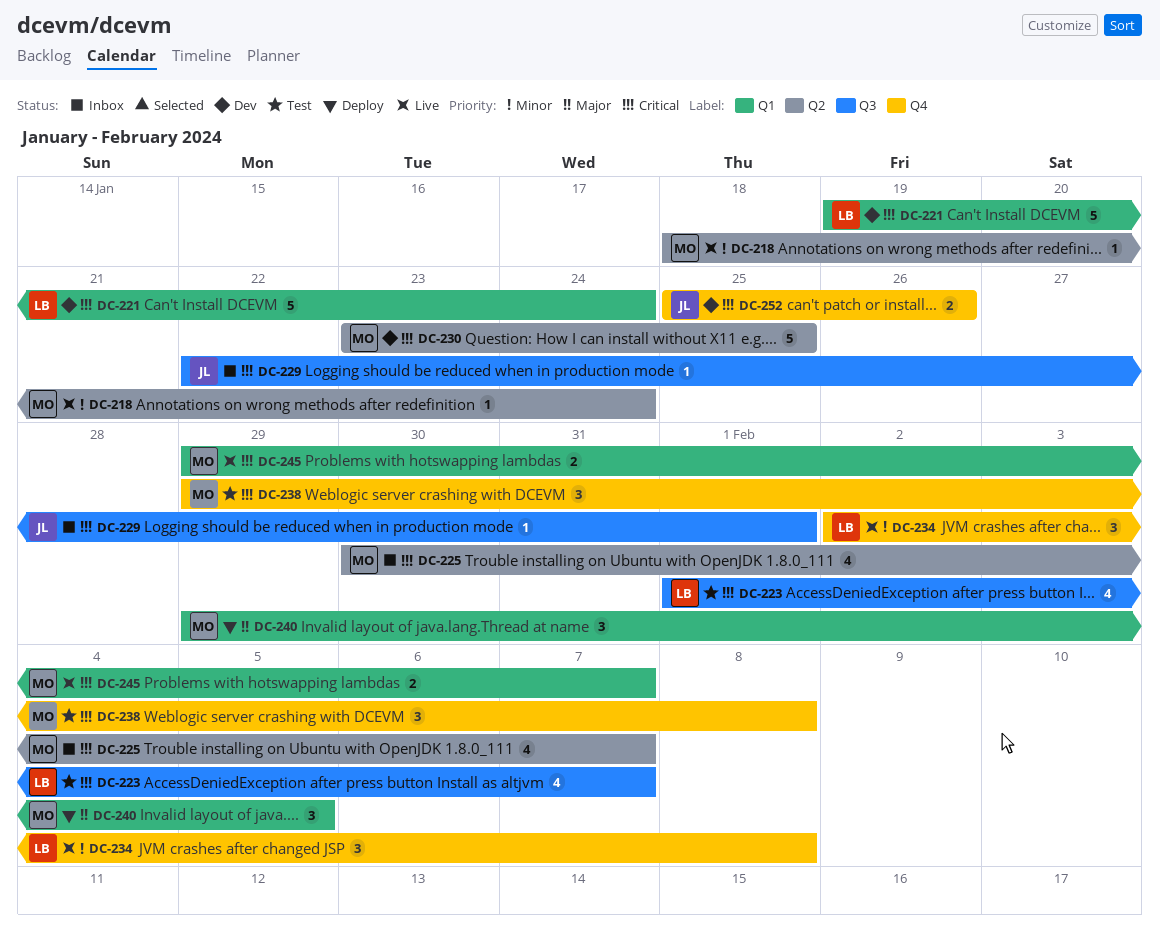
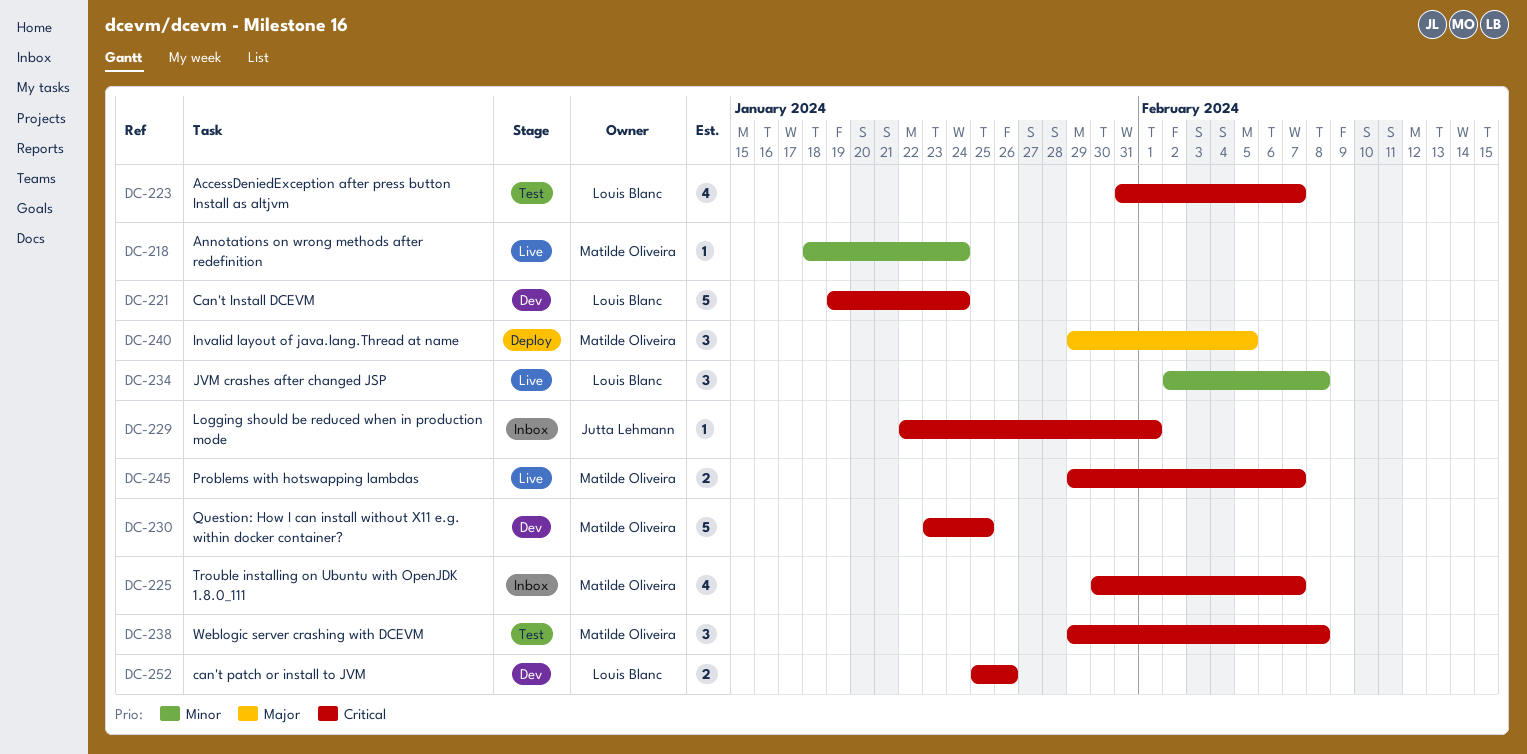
DC-223, start: Feb 1 -> Jan 31
DC-252, owner: Jutta Lehmann -> Louis Blanc

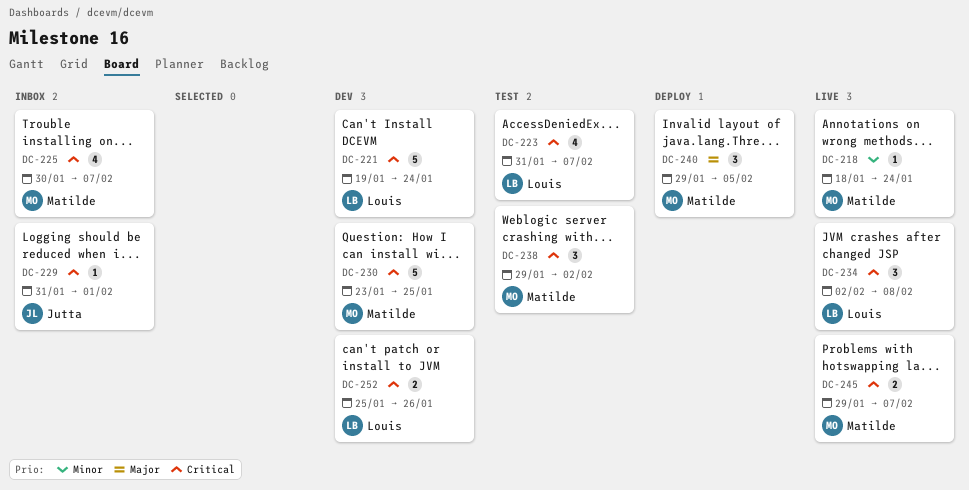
DC-229, start: Jan 22 -> Jan 31
DC-234, priority: Minor -> Critical
DC-238, due: Feb 8 -> Feb 2

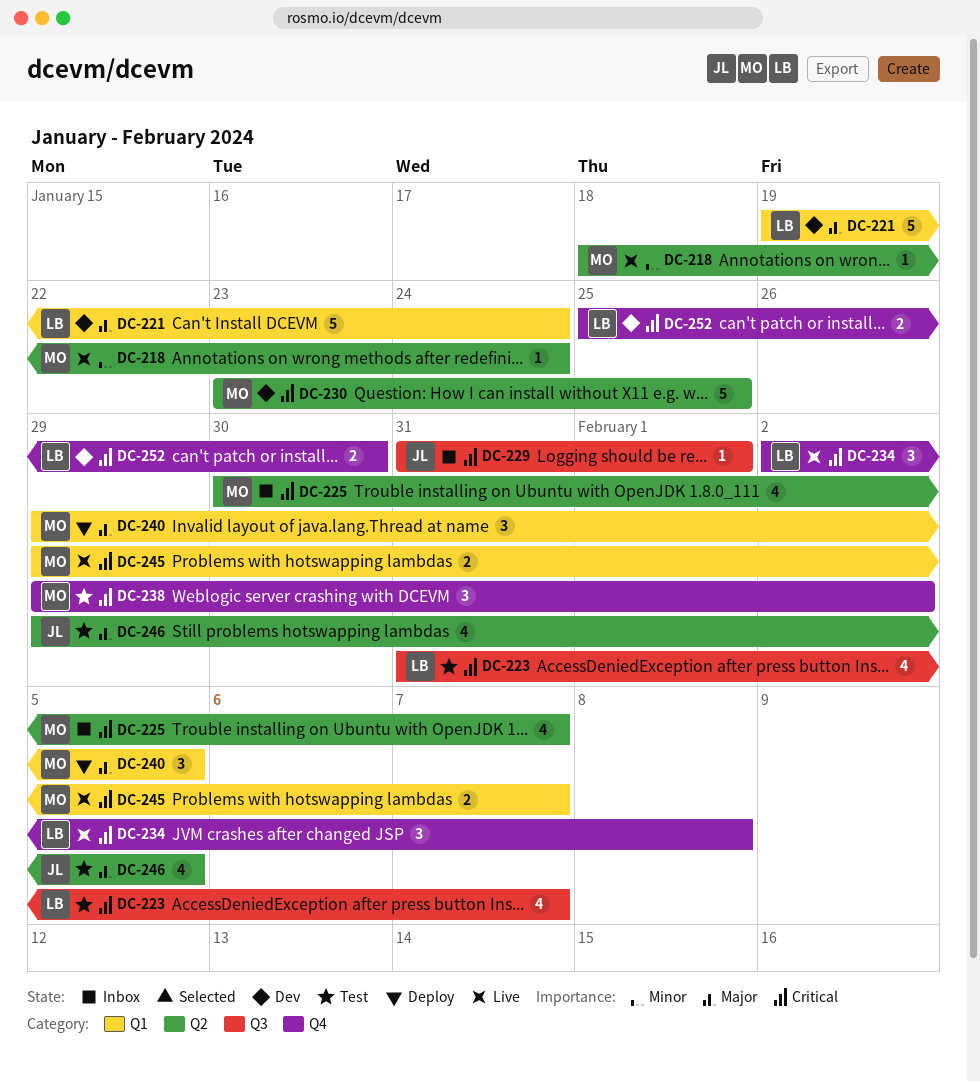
DC-221, priority: Critical -> Major
DC-246: none -> present
DC-252, due: Jan 26 -> Jan 30

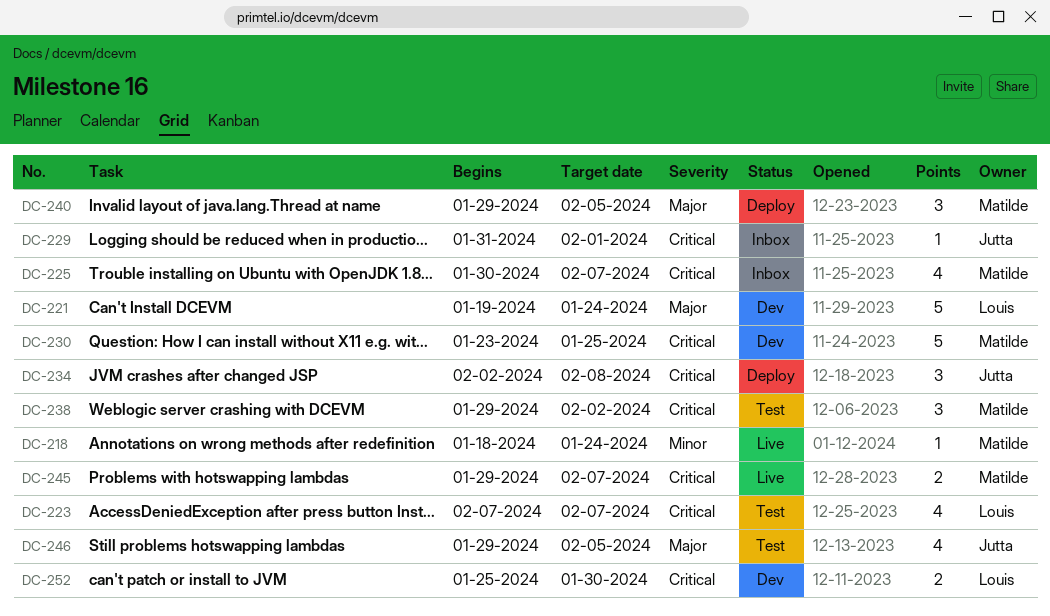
DC-223, start: Jan 31 -> Feb 7
DC-234, status: Live -> Deploy
DC-234, owner: Louis -> Jutta

